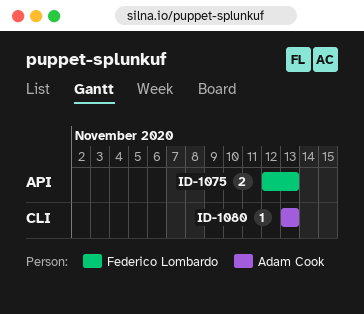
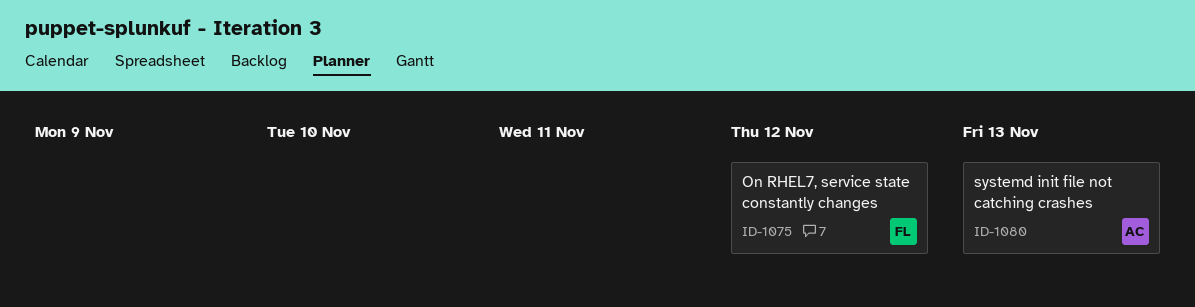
ID-1075, due: Nov 13 -> Nov 12

